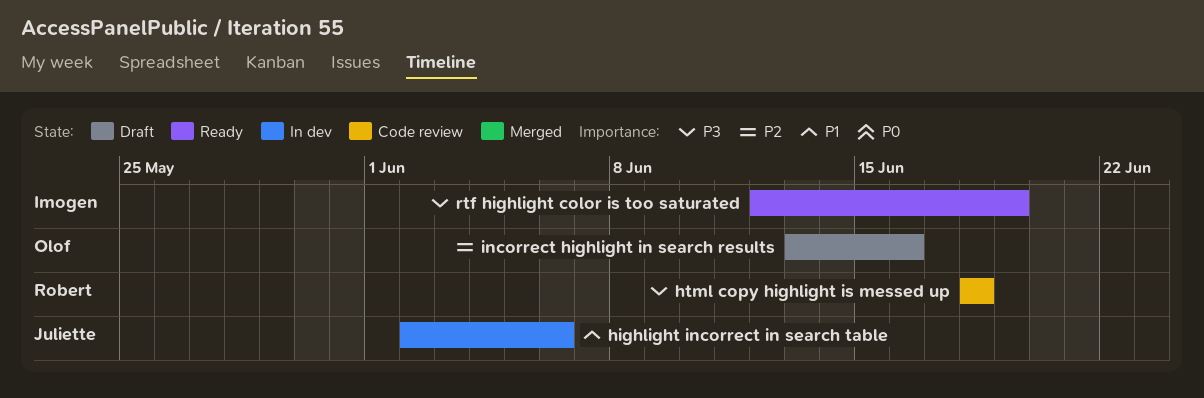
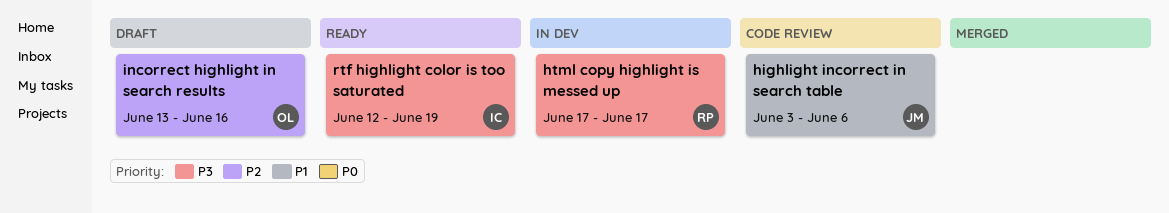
highlight incorrect in search table, status: In dev -> Code review
highlight incorrect in search table, start: Jun 2 -> Jun 3
html copy highlight is messed up, status: Code review -> In dev
html copy highlight is messed up, start: Jun 18 -> Jun 17
html copy highlight is messed up, due: Jun 18 -> Jun 17

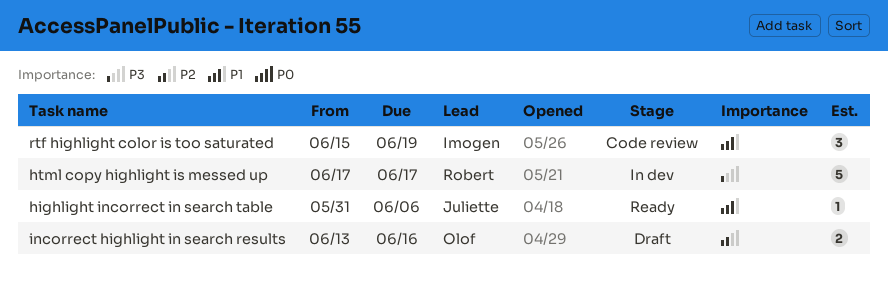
highlight incorrect in search table, status: Code review -> Ready
highlight incorrect in search table, start: Jun 3 -> May 31
rtf highlight color is too saturated, status: Ready -> Code review
rtf highlight color is too saturated, priority: P3 -> P1
rtf highlight color is too saturated, start: Jun 12 -> Jun 15

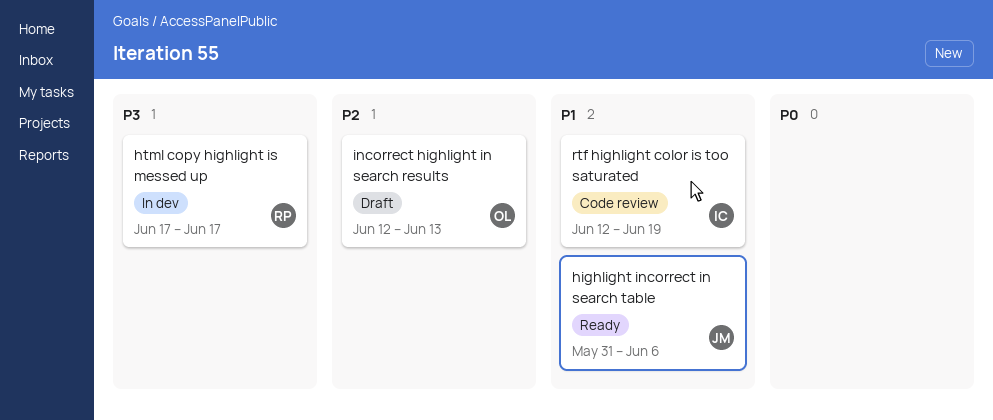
incorrect highlight in search results, start: Jun 13 -> Jun 12
incorrect highlight in search results, due: Jun 16 -> Jun 13
rtf highlight color is too saturated, start: Jun 15 -> Jun 12

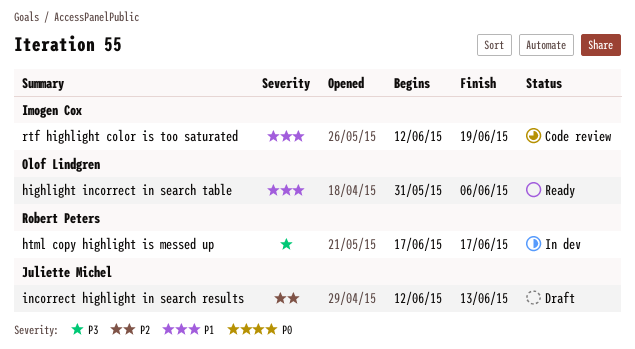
highlight incorrect in search table, owner: Juliette Michel -> Olof Lindgren
incorrect highlight in search results, owner: Olof Lindgren -> Juliette Michel

